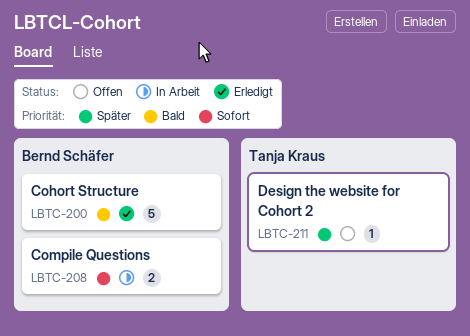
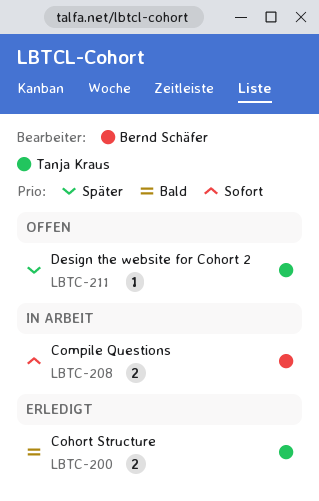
LBTC-200, owner: Bernd Schäfer -> Tanja Kraus
LBTC-200, estimate: 5 -> 2

